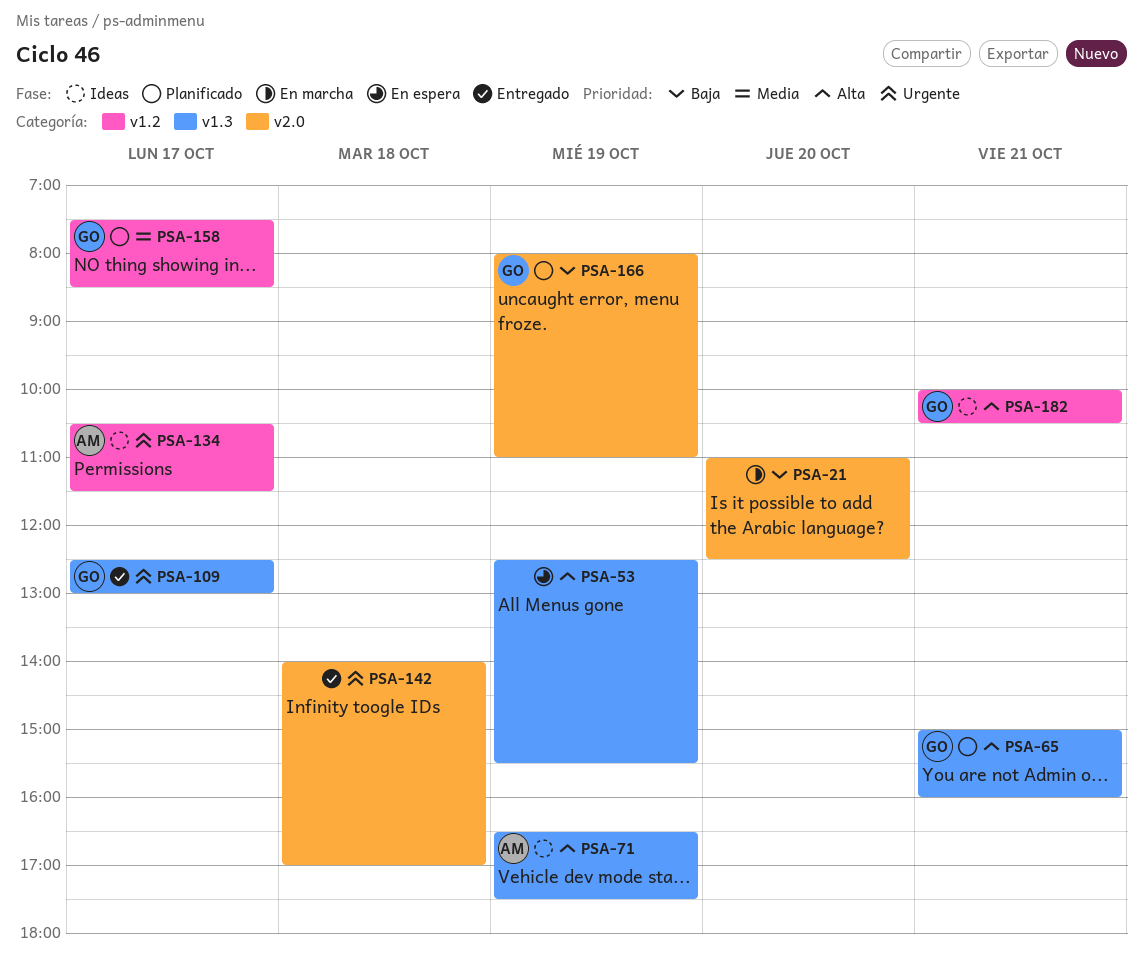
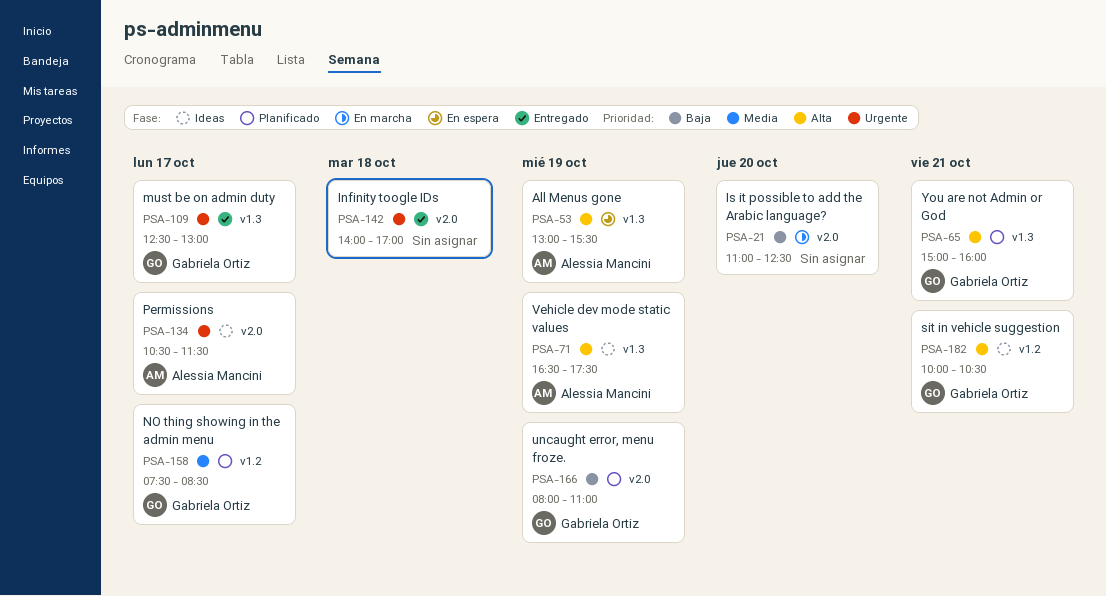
PSA-53, owner: none -> Alessia Mancini
PSA-53, begins: 12:30 -> 13:00
PSA-134, label: v1.2 -> v2.0

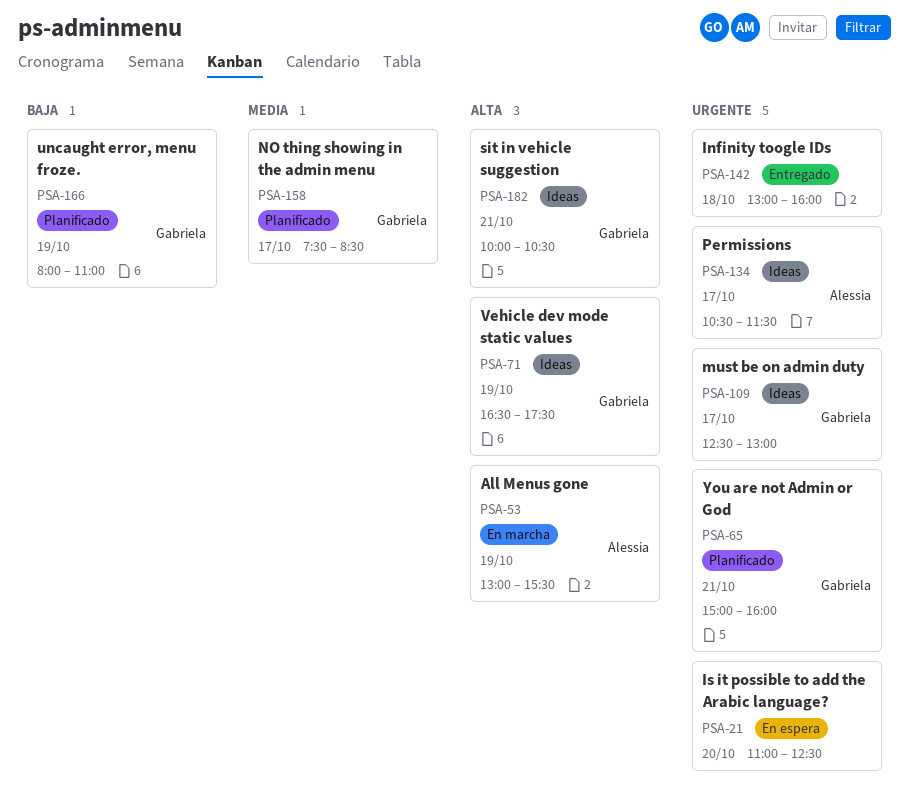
PSA-21, status: En marcha -> En espera
PSA-21, priority: Baja -> Urgente
PSA-53, status: En espera -> En marcha
PSA-65, priority: Alta -> Urgente
PSA-71, owner: Alessia Mancini -> Gabriela Ortiz
PSA-109, status: Entregado -> Ideas
PSA-142, begins: 14:00 -> 13:00
PSA-142, ends: 17:00 -> 16:00

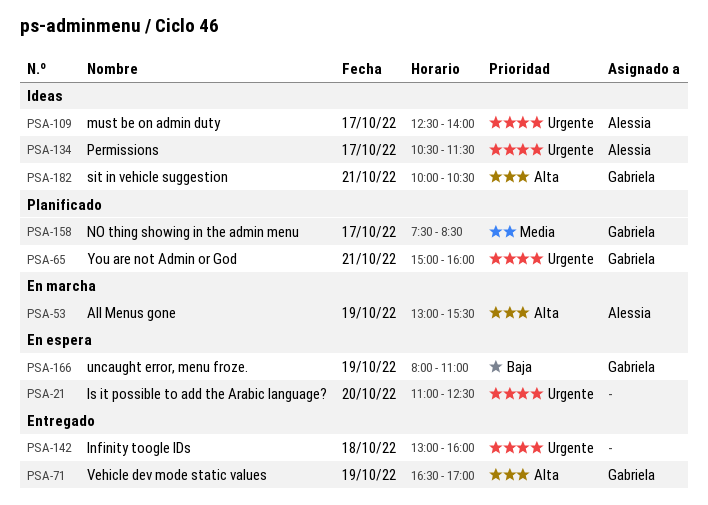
PSA-71, status: Ideas -> Entregado
PSA-71, ends: 17:30 -> 17:00
PSA-109, owner: Gabriela -> Alessia
PSA-109, ends: 13:00 -> 14:00
PSA-166, status: Planificado -> En espera

